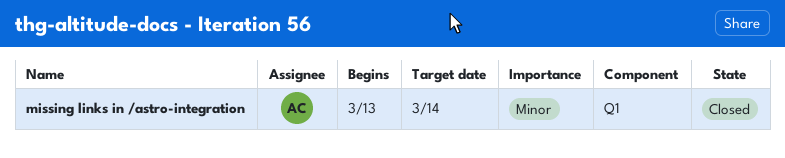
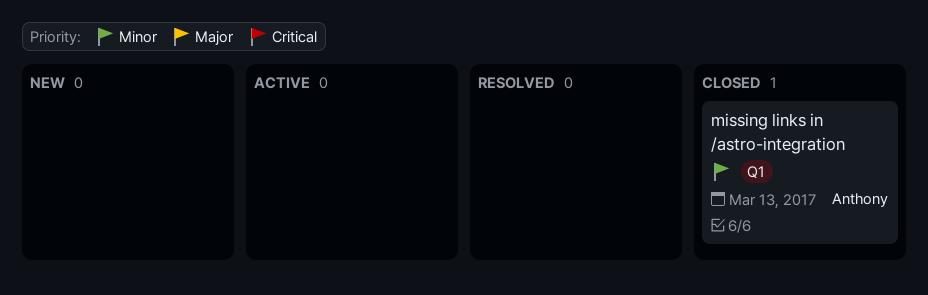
missing links in /astro-integration, due: Mar 14 -> Mar 13

